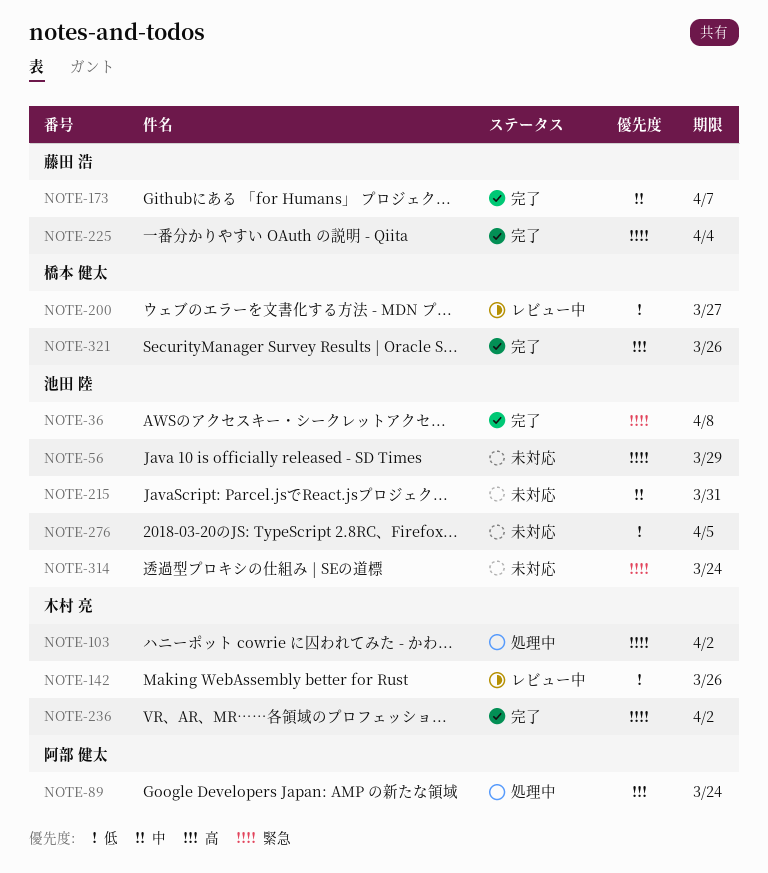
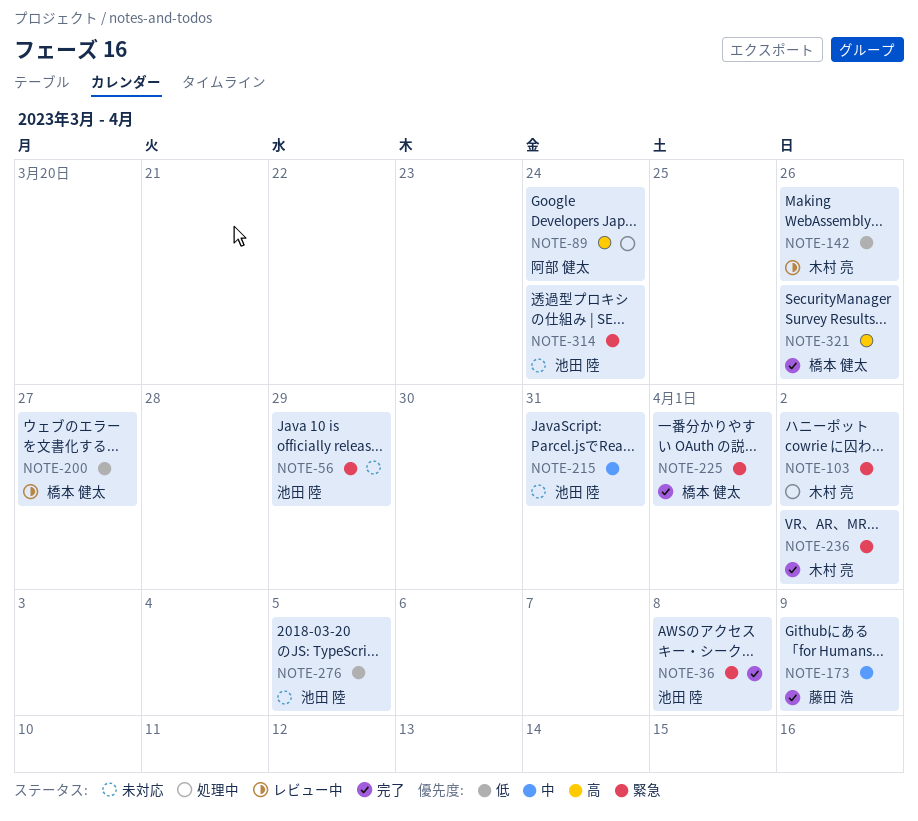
NOTE-173, due: Apr 7 -> Apr 9
NOTE-225, owner: 藤田 浩 -> 橋本 健太
NOTE-225, due: Apr 4 -> Apr 1

